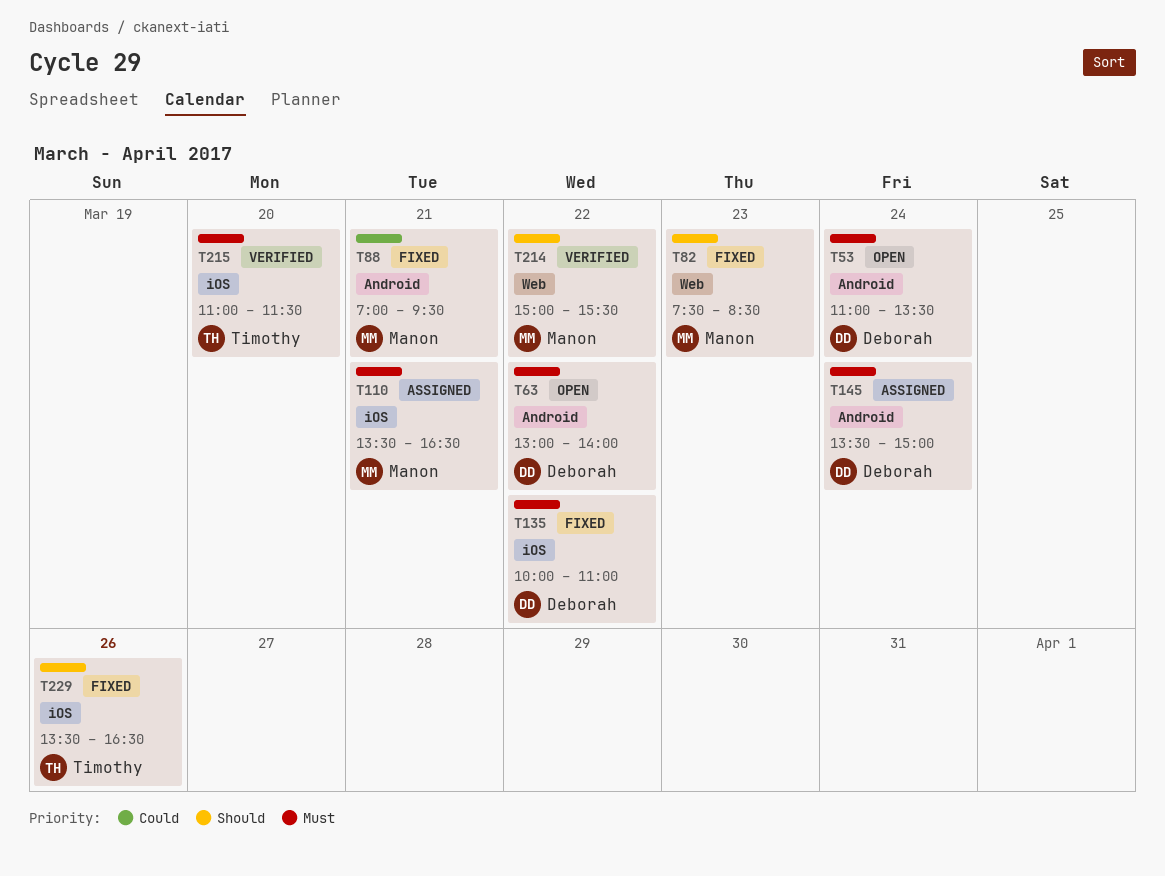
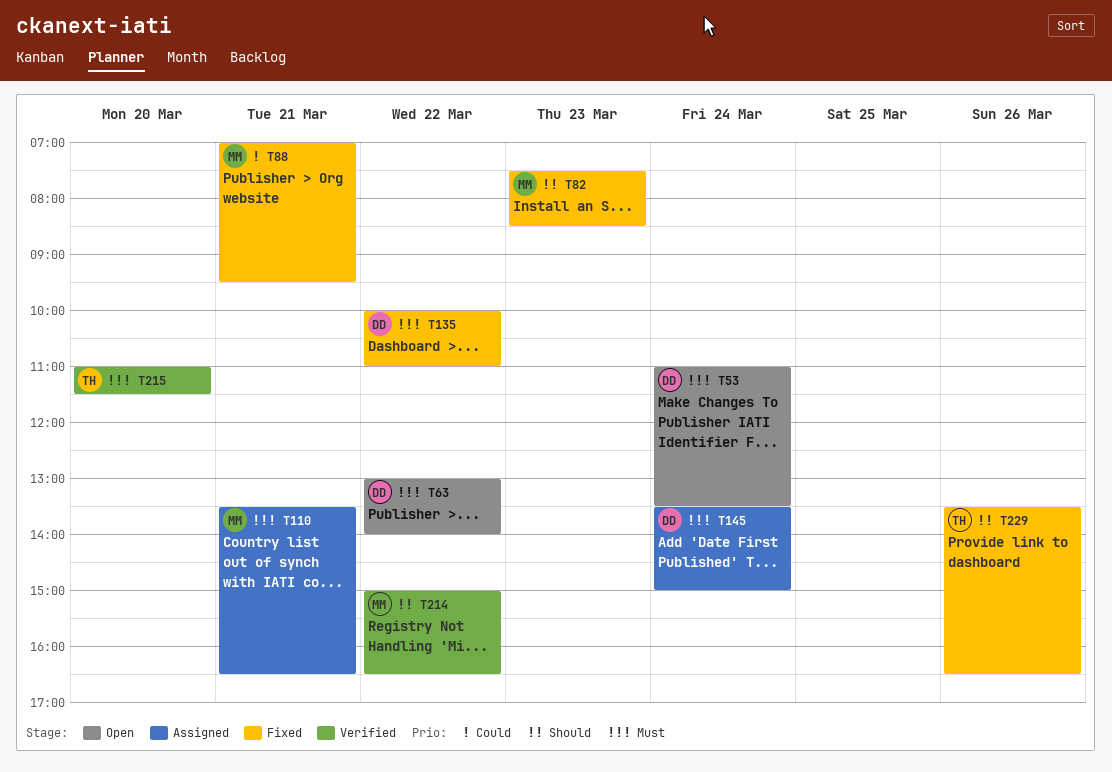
T214, ends: 15:30 -> 16:30

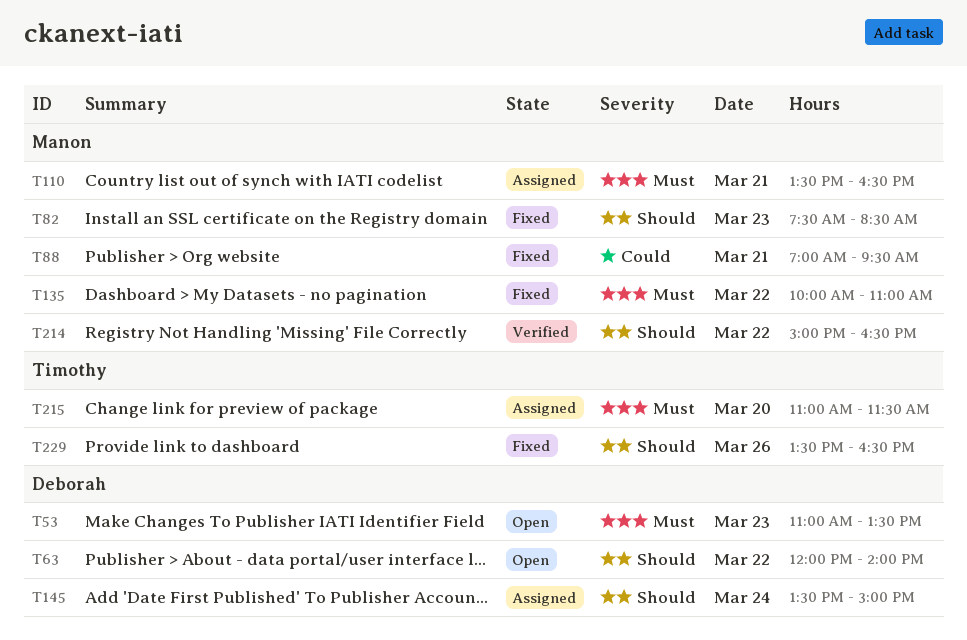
T53, day: Mar 24 -> Mar 23
T63, priority: Must -> Should
T63, begins: 13:00 -> 12:00
T135, owner: Deborah -> Manon
T145, priority: Must -> Should
T215, status: Verified -> Assigned

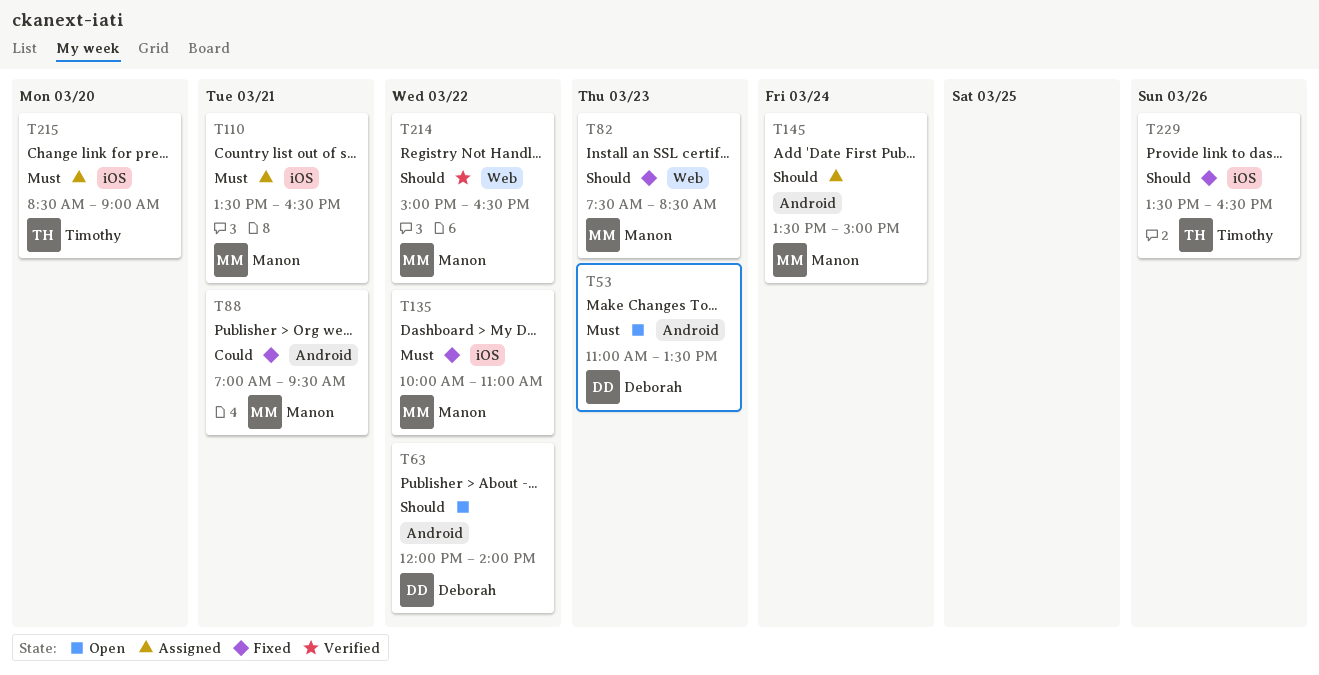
T145, owner: Deborah -> Manon
T215, begins: 11:00 -> 08:30
T215, ends: 11:30 -> 09:00

